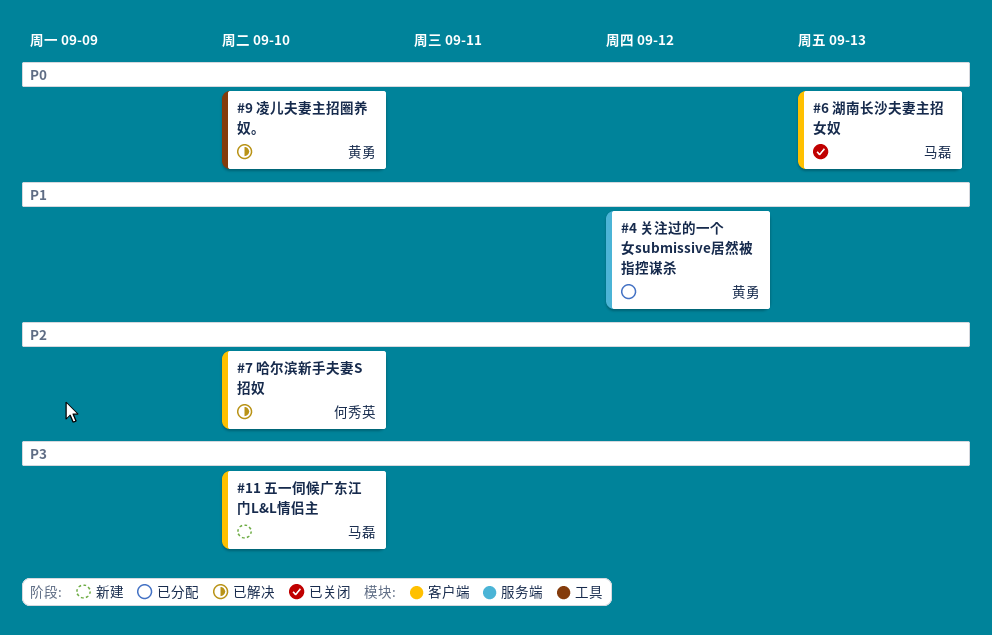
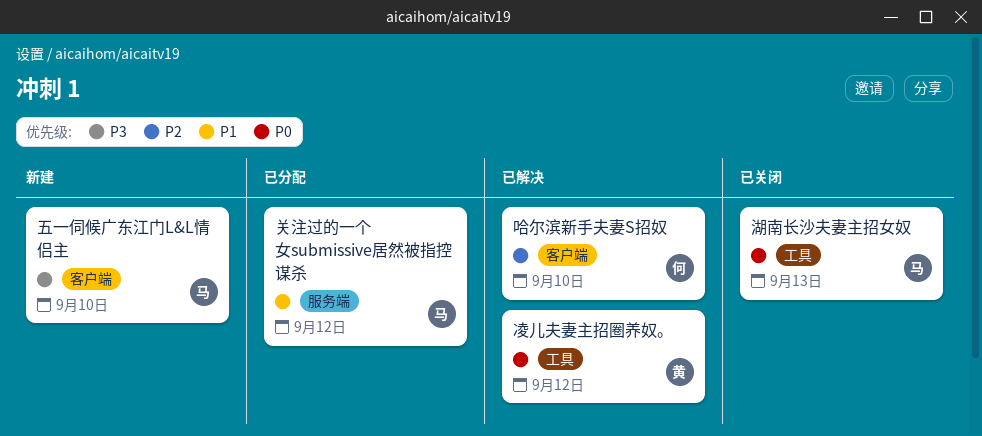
关注过的一个女submissive居然被指控谋杀, owner: 黄勇 -> 马磊
凌儿夫妻主招圈养奴。, due: Sep 10 -> Sep 12
湖南长沙夫妻主招女奴, label: 客户端 -> 工具

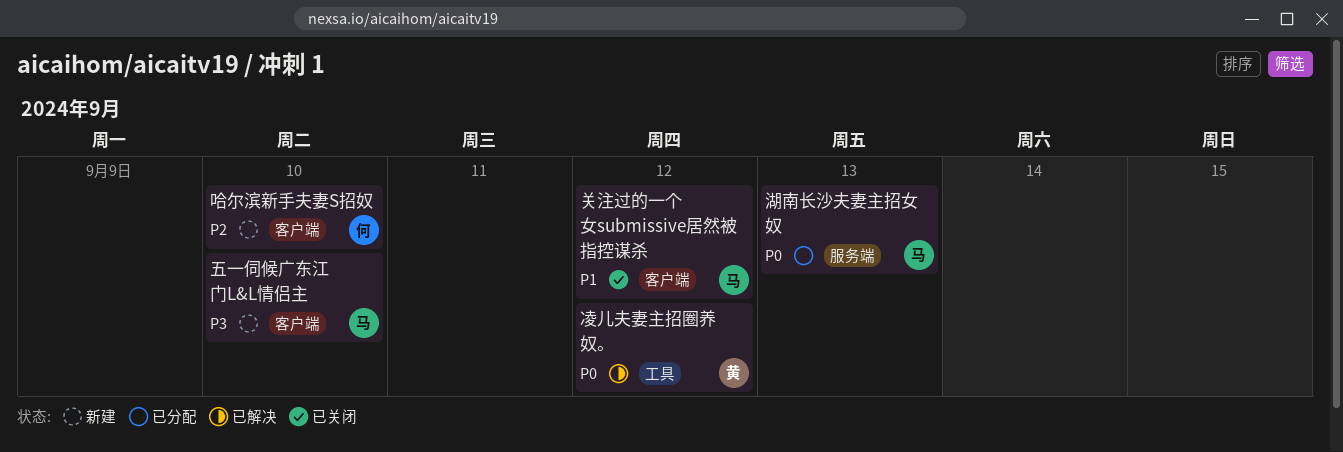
关注过的一个女submissive居然被指控谋杀, status: 已分配 -> 已关闭
关注过的一个女submissive居然被指控谋杀, label: 服务端 -> 客户端
哈尔滨新手夫妻S招奴, status: 已解决 -> 新建
湖南长沙夫妻主招女奴, status: 已关闭 -> 已分配
湖南长沙夫妻主招女奴, label: 工具 -> 服务端

